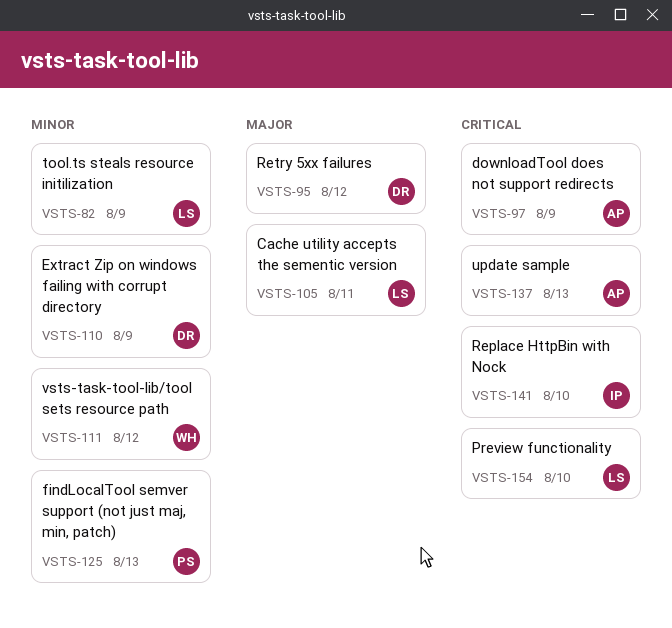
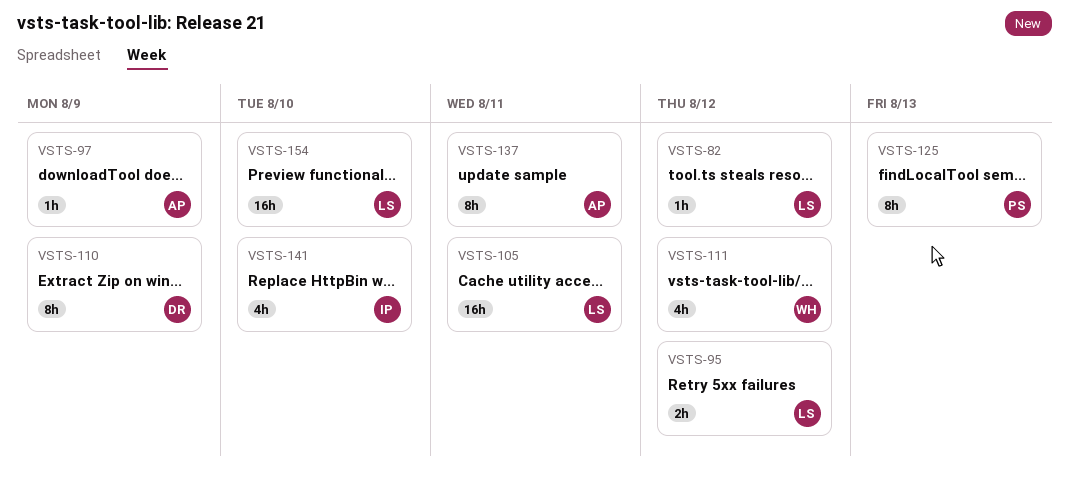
VSTS-82, due: Aug 9 -> Aug 12
VSTS-95, owner: DR -> LS
VSTS-137, due: Aug 13 -> Aug 11

